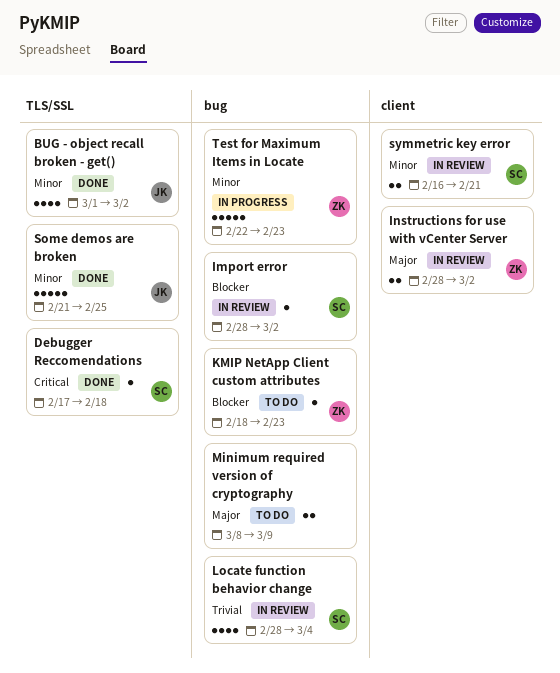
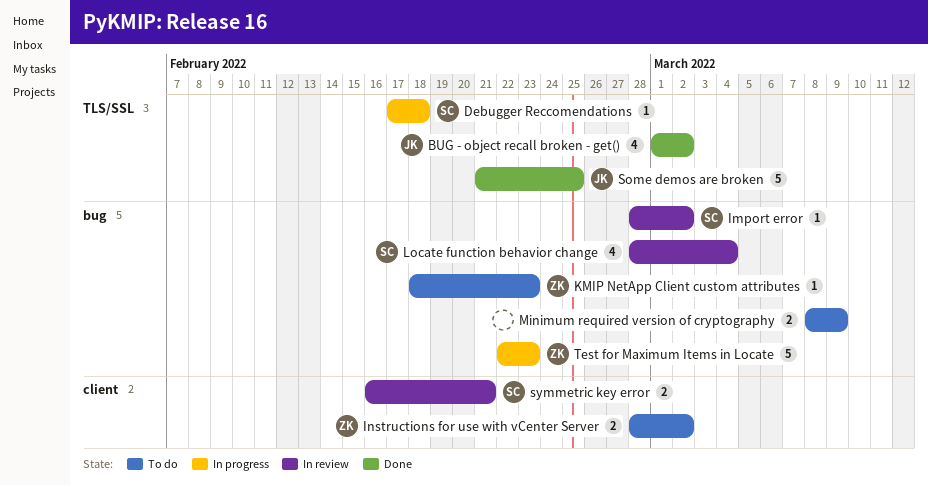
Debugger Reccomendations, status: Done -> In progress
Instructions for use with vCenter Server, status: In review -> To do

